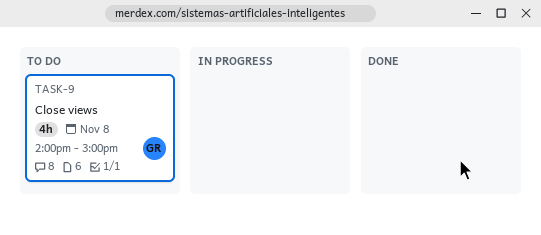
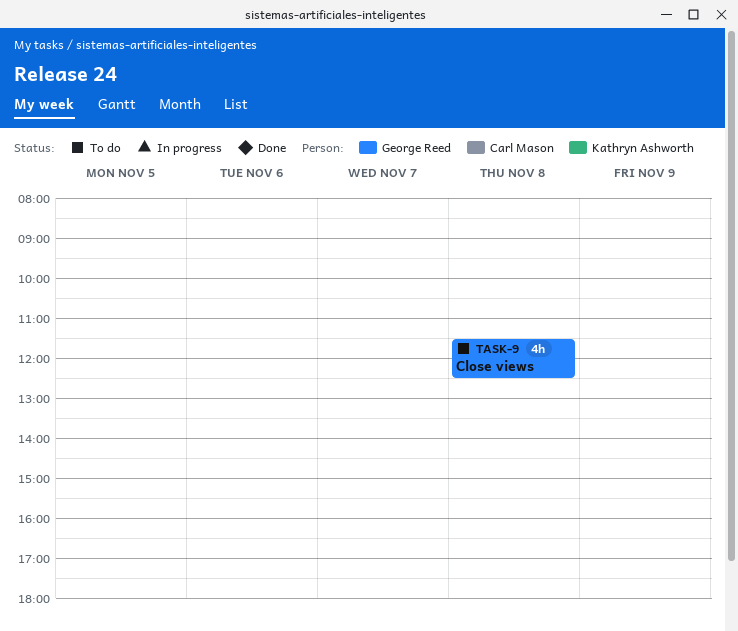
TASK-9, begins: 14:00 -> 11:30
TASK-9, ends: 15:00 -> 12:30

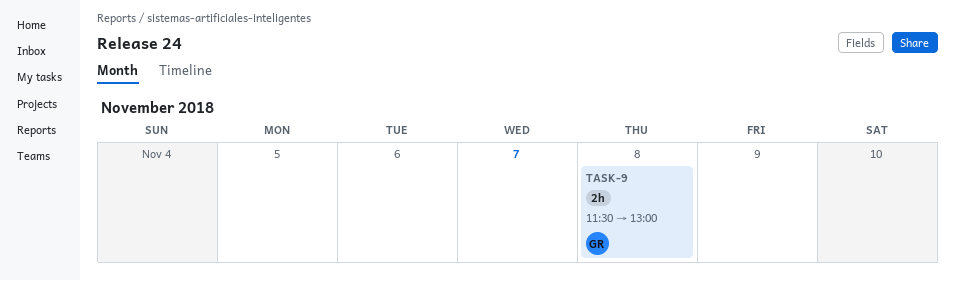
TASK-9, estimate: 4h -> 2h
TASK-9, ends: 12:30 -> 13:00

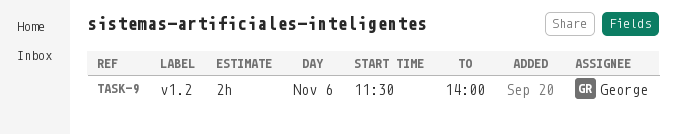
TASK-9, day: Nov 8 -> Nov 6
TASK-9, ends: 13:00 -> 14:00

